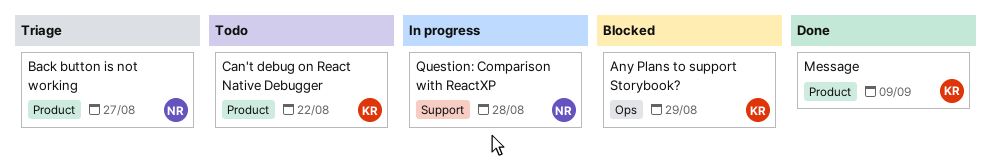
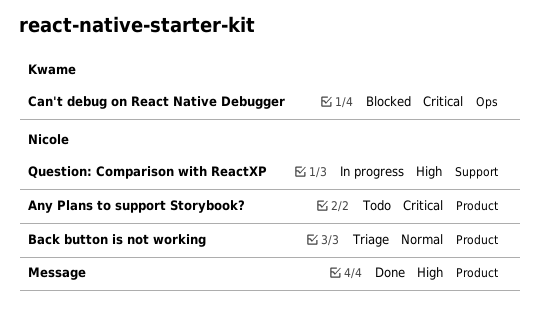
Any Plans to support Storybook?, status: Blocked -> Todo
Any Plans to support Storybook?, owner: Kwame -> Nicole
Any Plans to support Storybook?, label: Ops -> Product
Can't debug on React Native Debugger, status: Todo -> Blocked
Can't debug on React Native Debugger, label: Product -> Ops
Message, owner: Kwame -> Nicole

